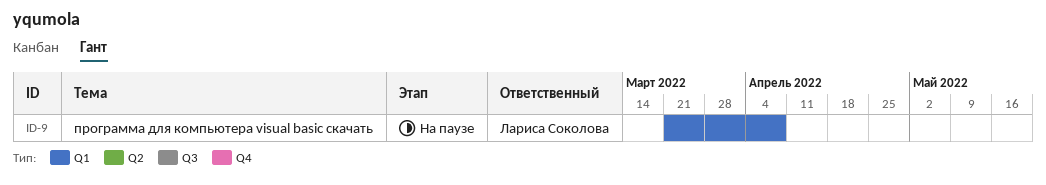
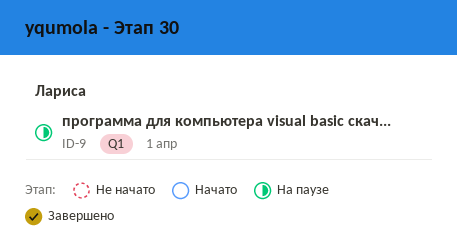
ID-9, due: Apr 8 -> Apr 1

